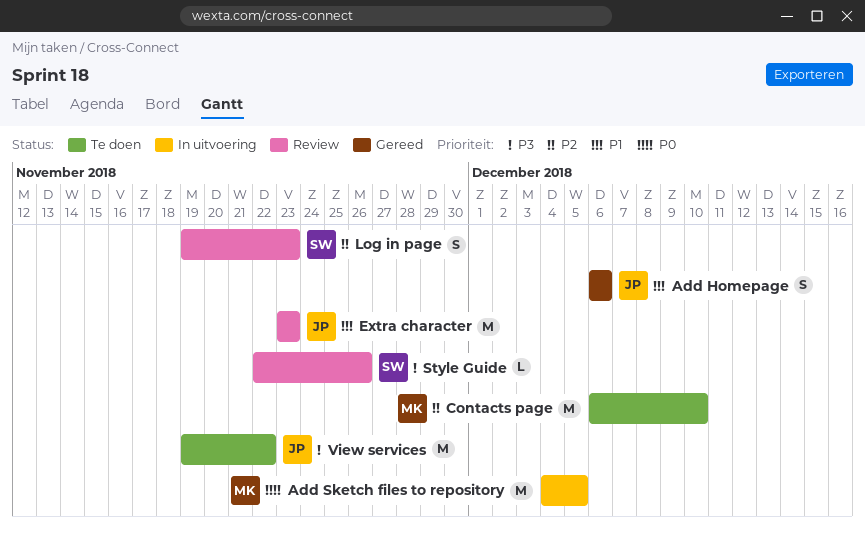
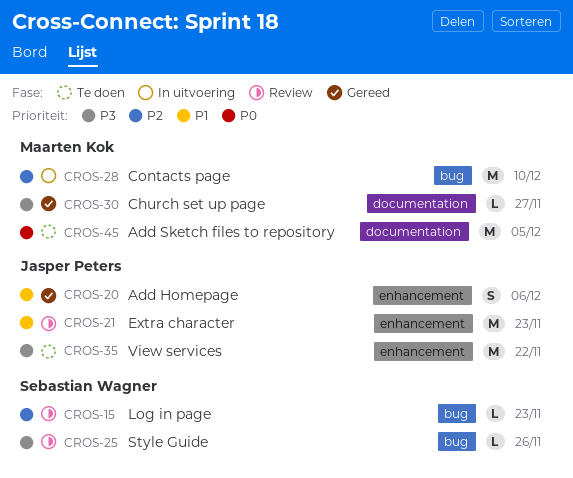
Add Sketch files to repository, status: In uitvoering -> Te doen
Church set up page: none -> present
Contacts page, status: Te doen -> In uitvoering
Log in page, estimate: S -> L

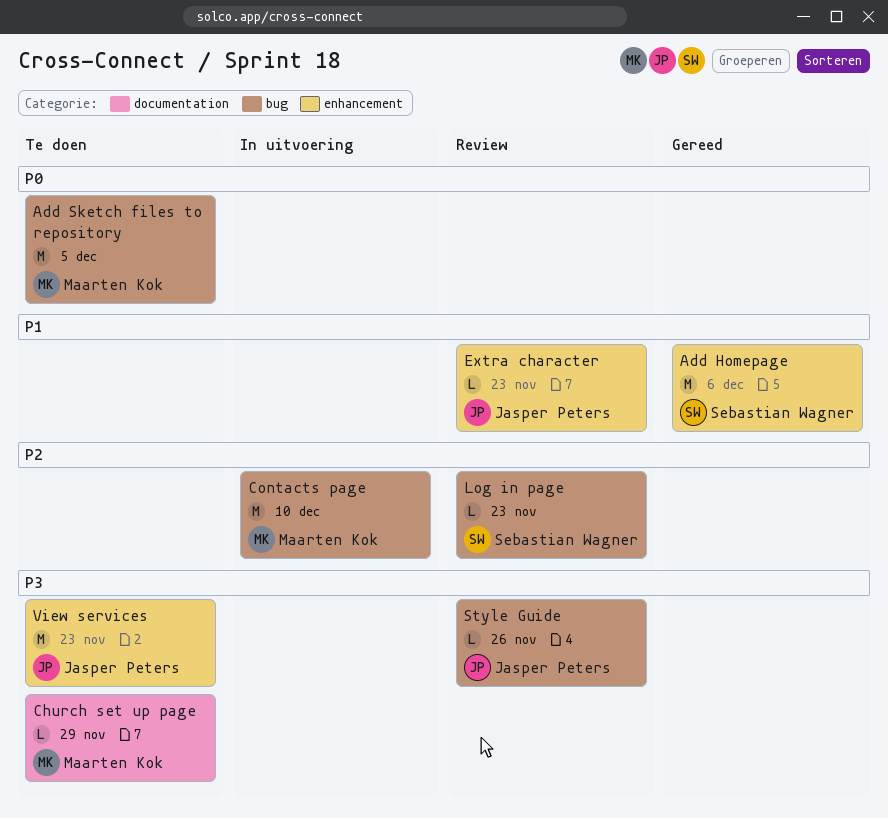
Add Homepage, owner: Jasper Peters -> Sebastian Wagner
Add Homepage, estimate: S -> M
Add Sketch files to repository, label: documentation -> bug
Church set up page, status: Gereed -> Te doen
Church set up page, due: Nov 27 -> Nov 29
Extra character, estimate: M -> L
Style Guide, owner: Sebastian Wagner -> Jasper Peters
View services, due: Nov 22 -> Nov 23

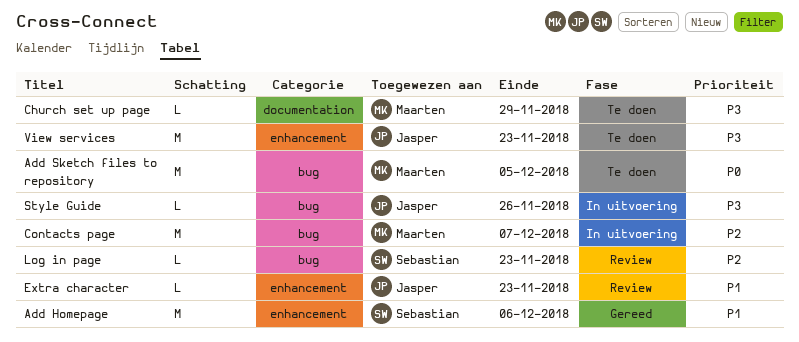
Contacts page, due: Dec 10 -> Dec 7
Style Guide, status: Review -> In uitvoering

